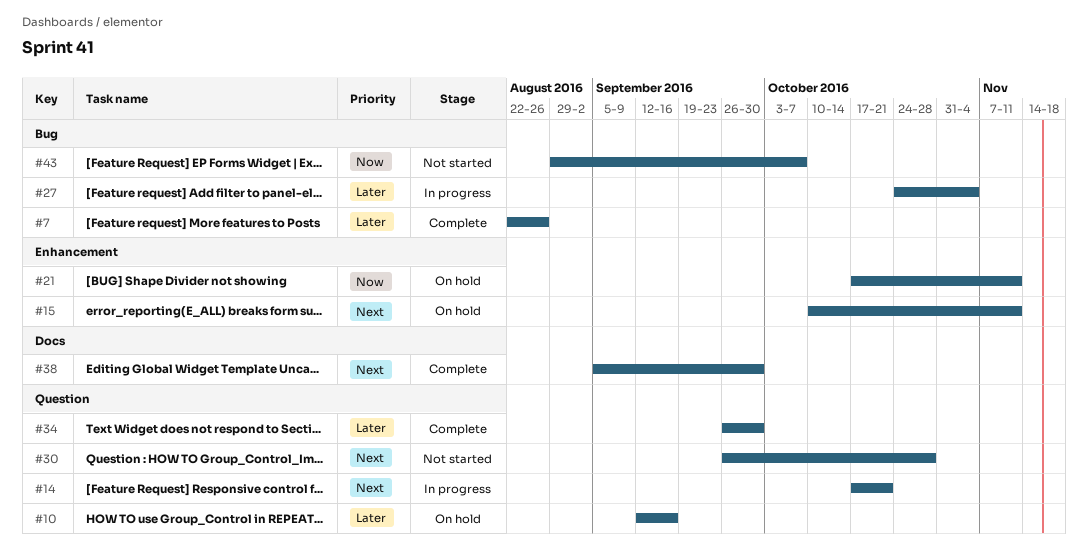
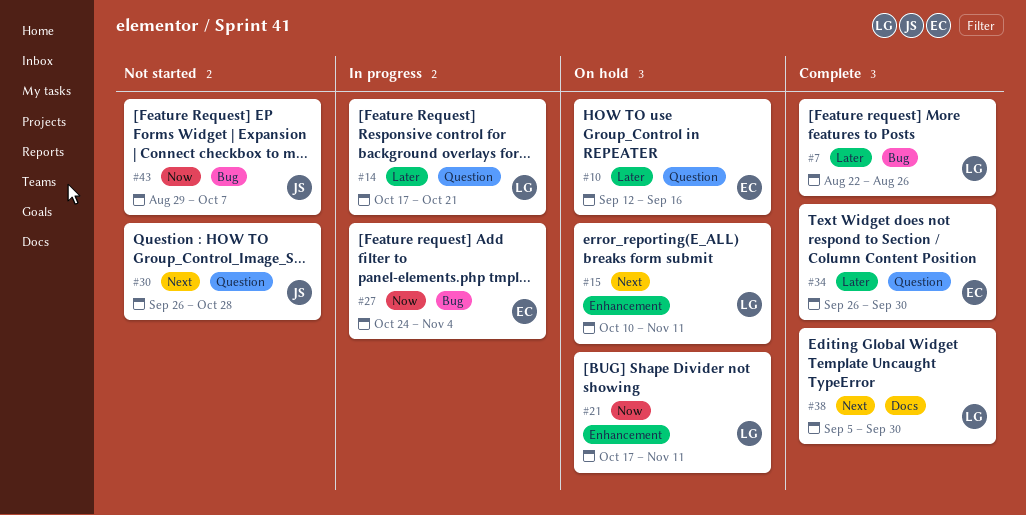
#14, priority: Next -> Later
#27, priority: Later -> Now

